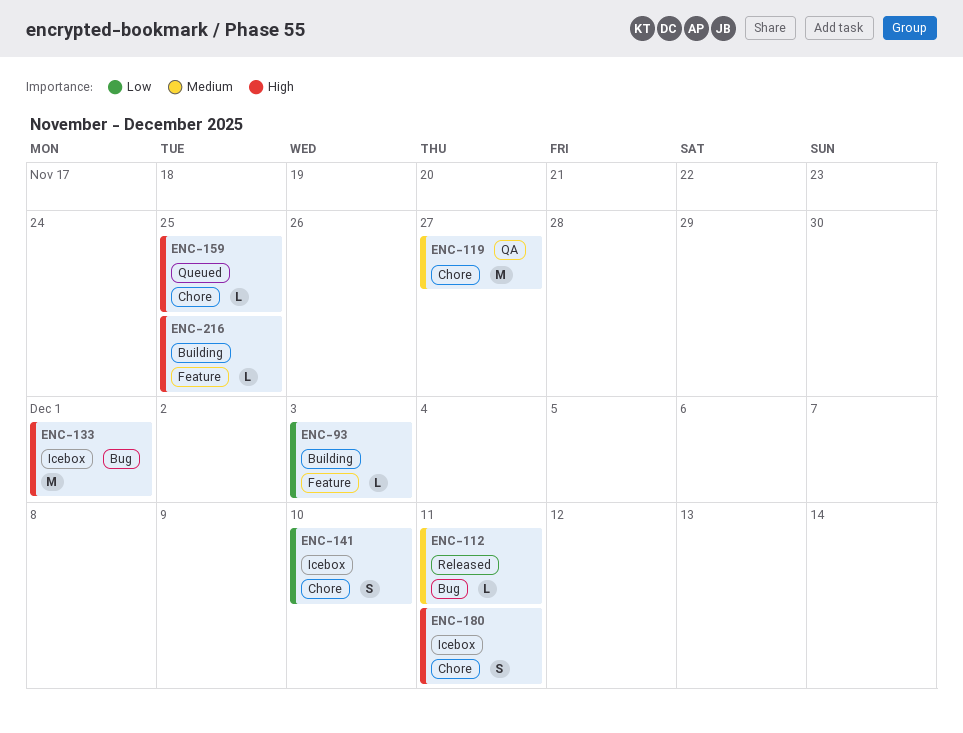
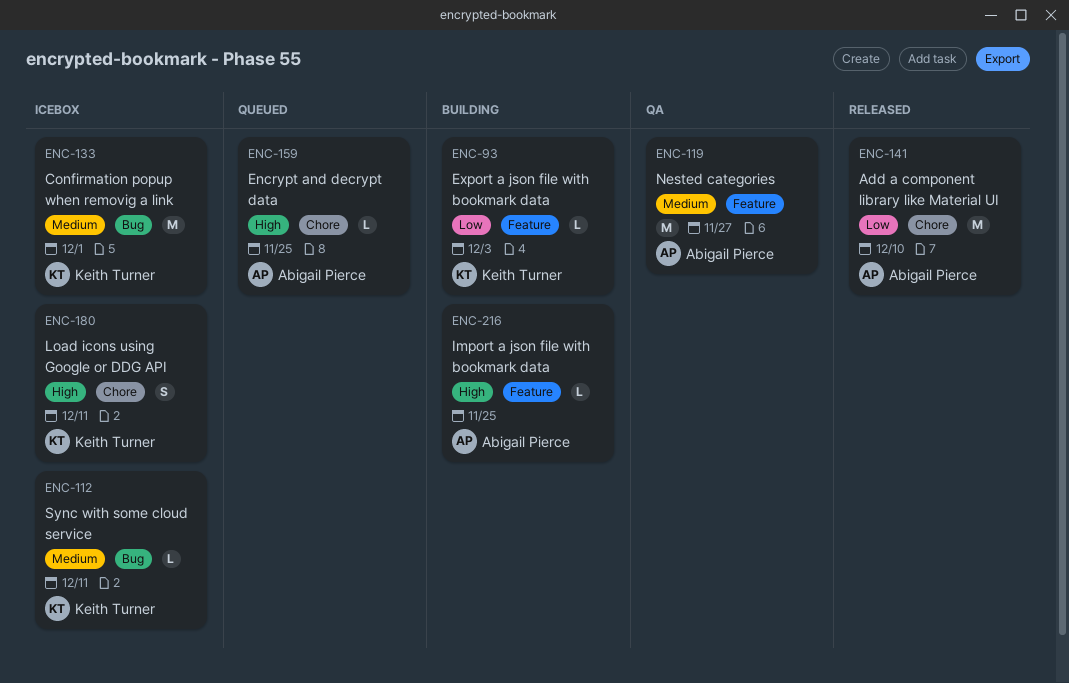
ENC-112, status: Released -> Icebox
ENC-119, label: Chore -> Feature
ENC-133, priority: High -> Medium
ENC-141, status: Icebox -> Released
ENC-141, estimate: S -> M

